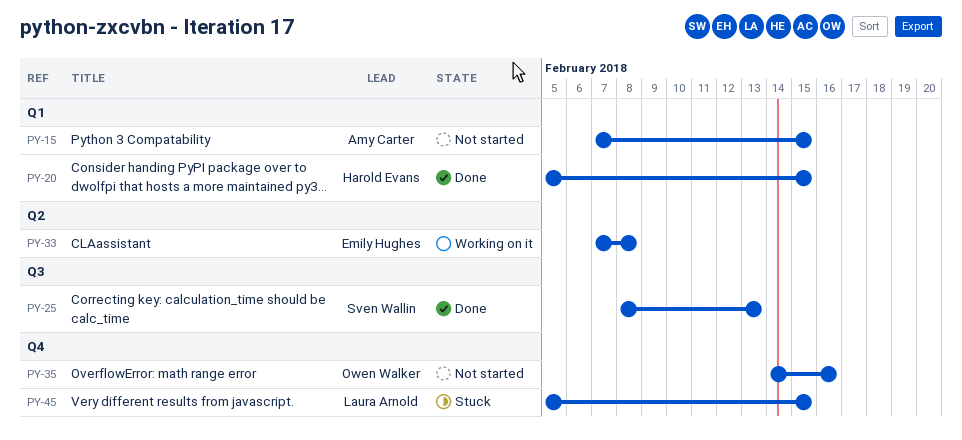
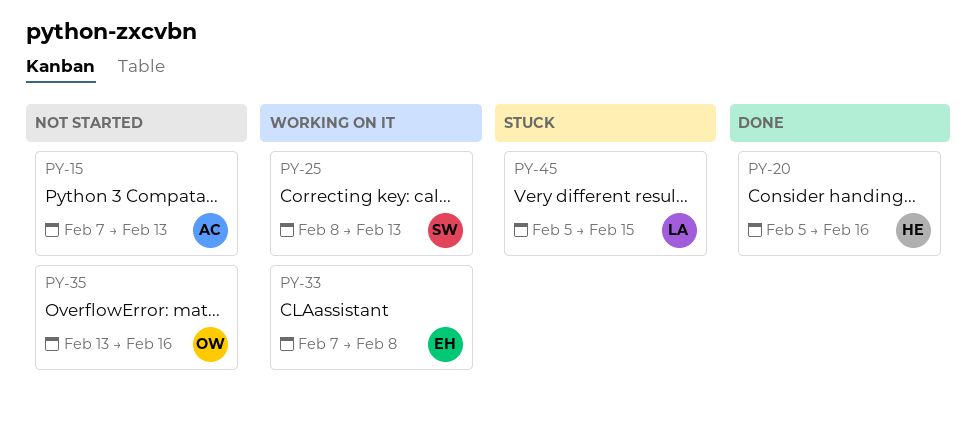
PY-15, due: Feb 15 -> Feb 13
PY-20, due: Feb 15 -> Feb 16
PY-25, status: Done -> Working on it
PY-35, start: Feb 14 -> Feb 13

